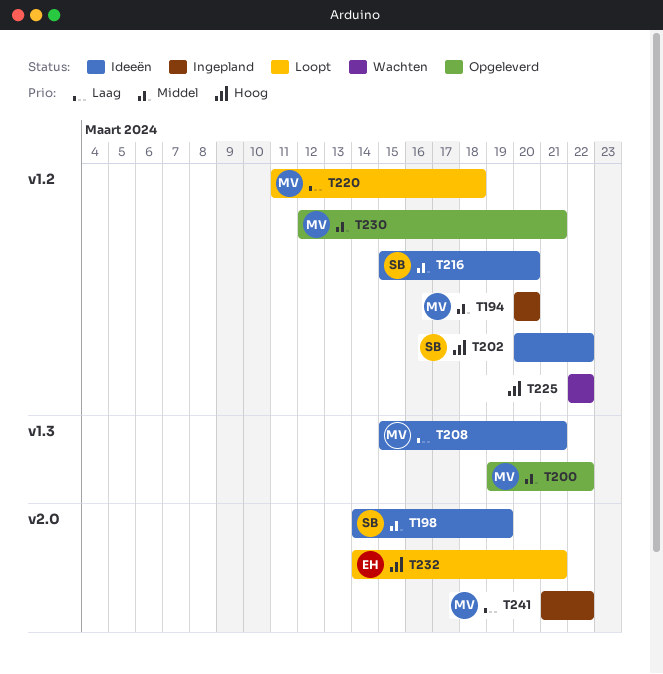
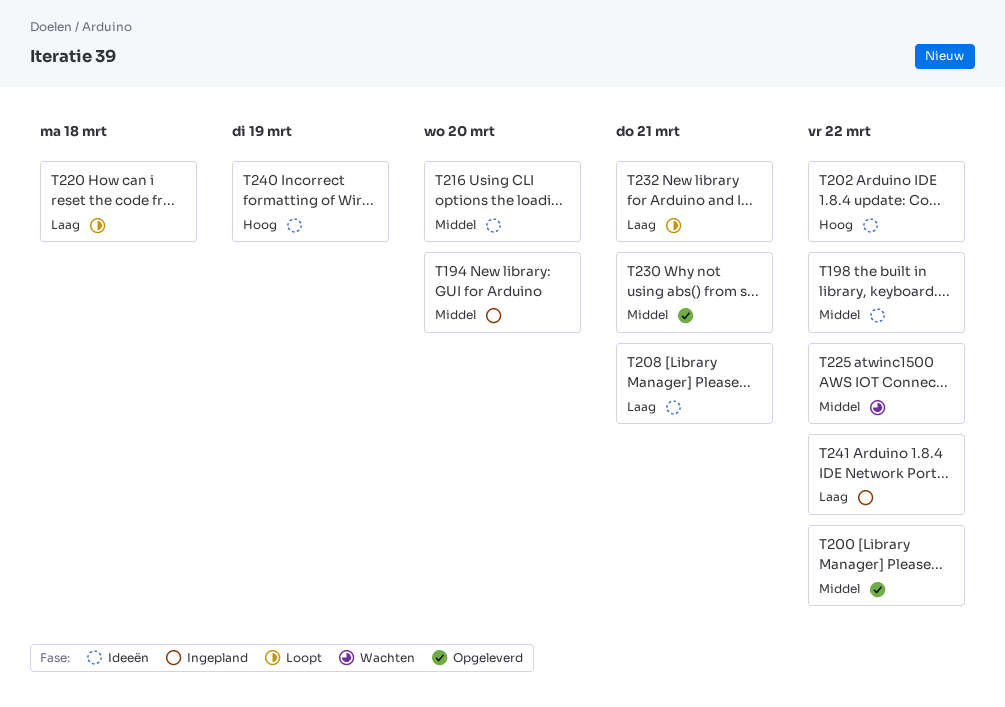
T198, due: Mar 19 -> Mar 22
T225, priority: Hoog -> Middel
T232, priority: Hoog -> Laag
T240: none -> present

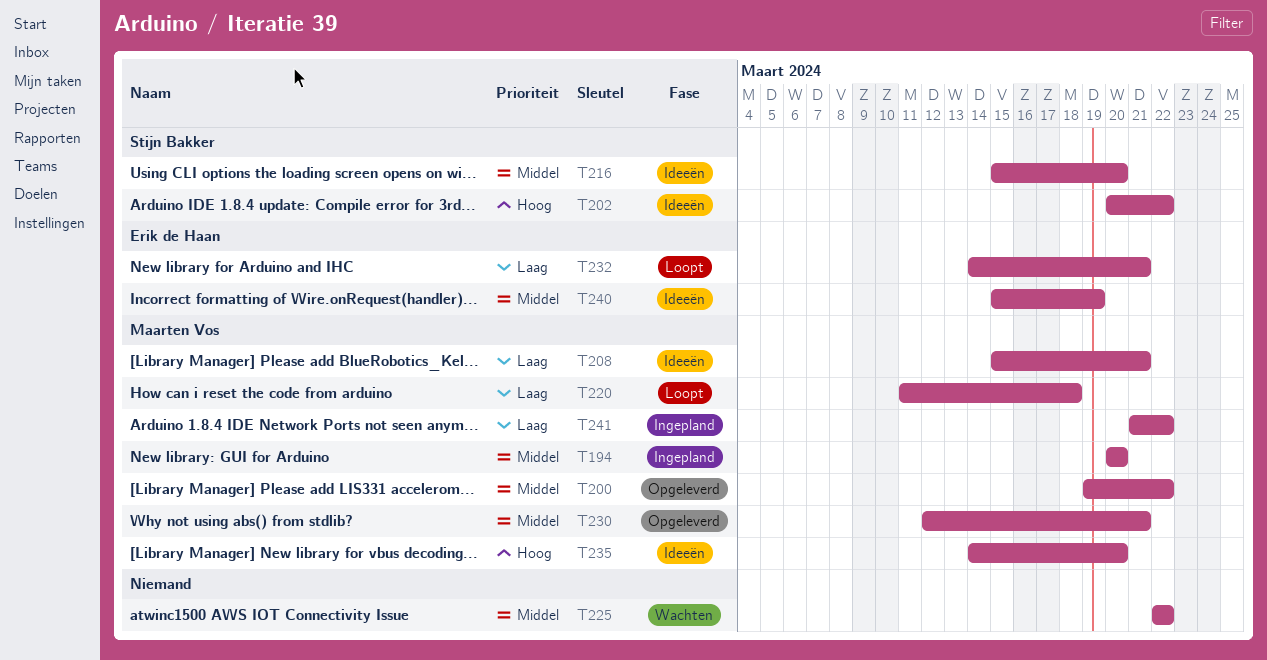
T198: present -> none
T235: none -> present
T240, priority: Hoog -> Middel

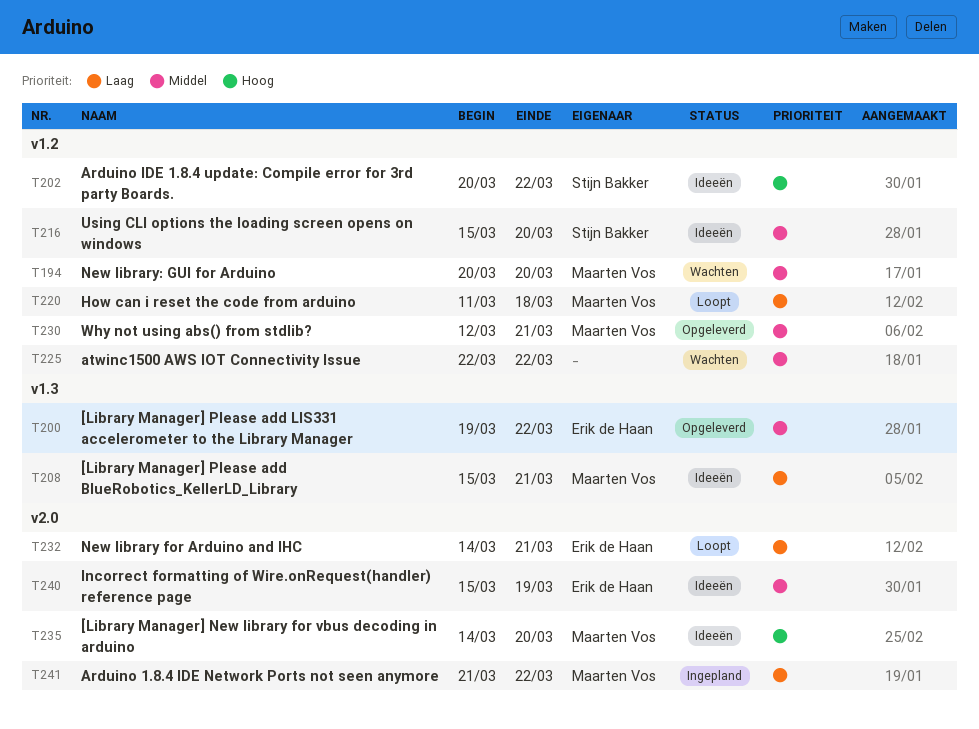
T194, status: Ingepland -> Wachten
T200, owner: Maarten Vos -> Erik de Haan

